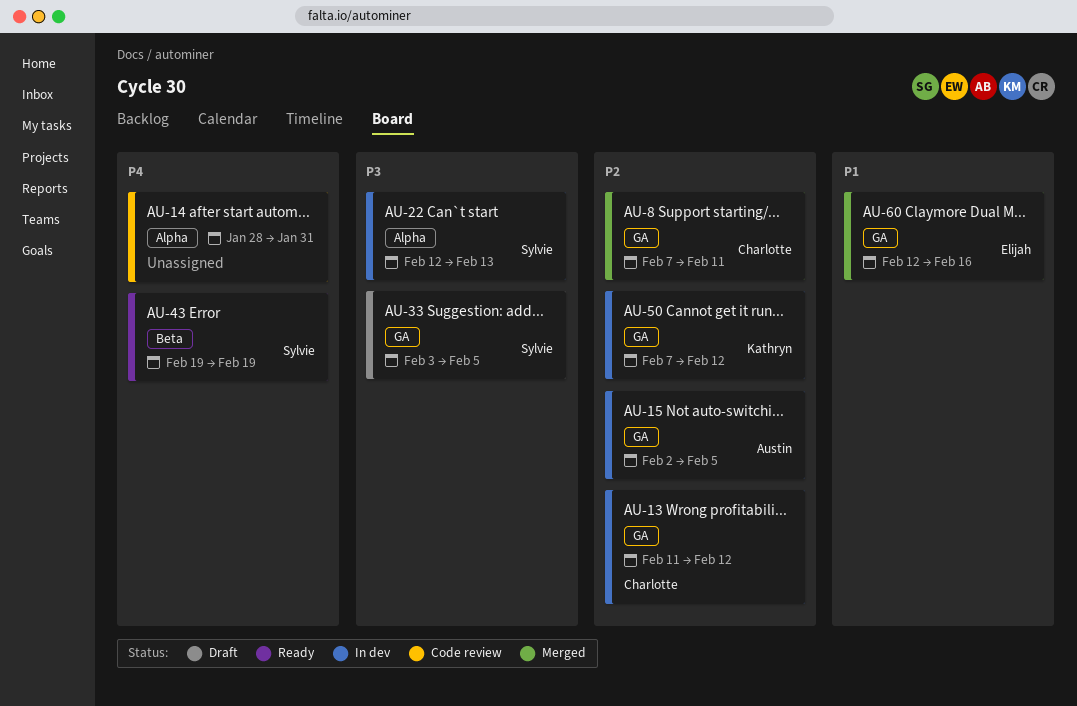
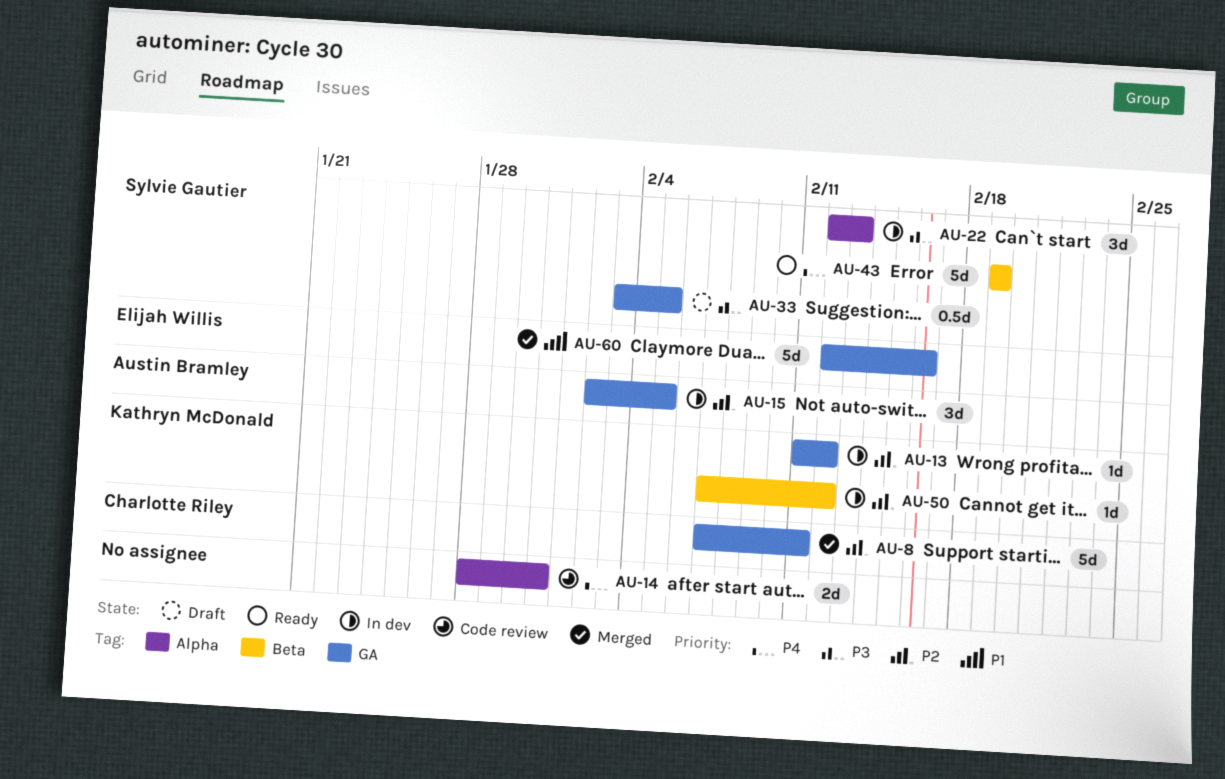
AU-13, owner: Charlotte Riley -> Kathryn McDonald
AU-50, label: GA -> Beta

